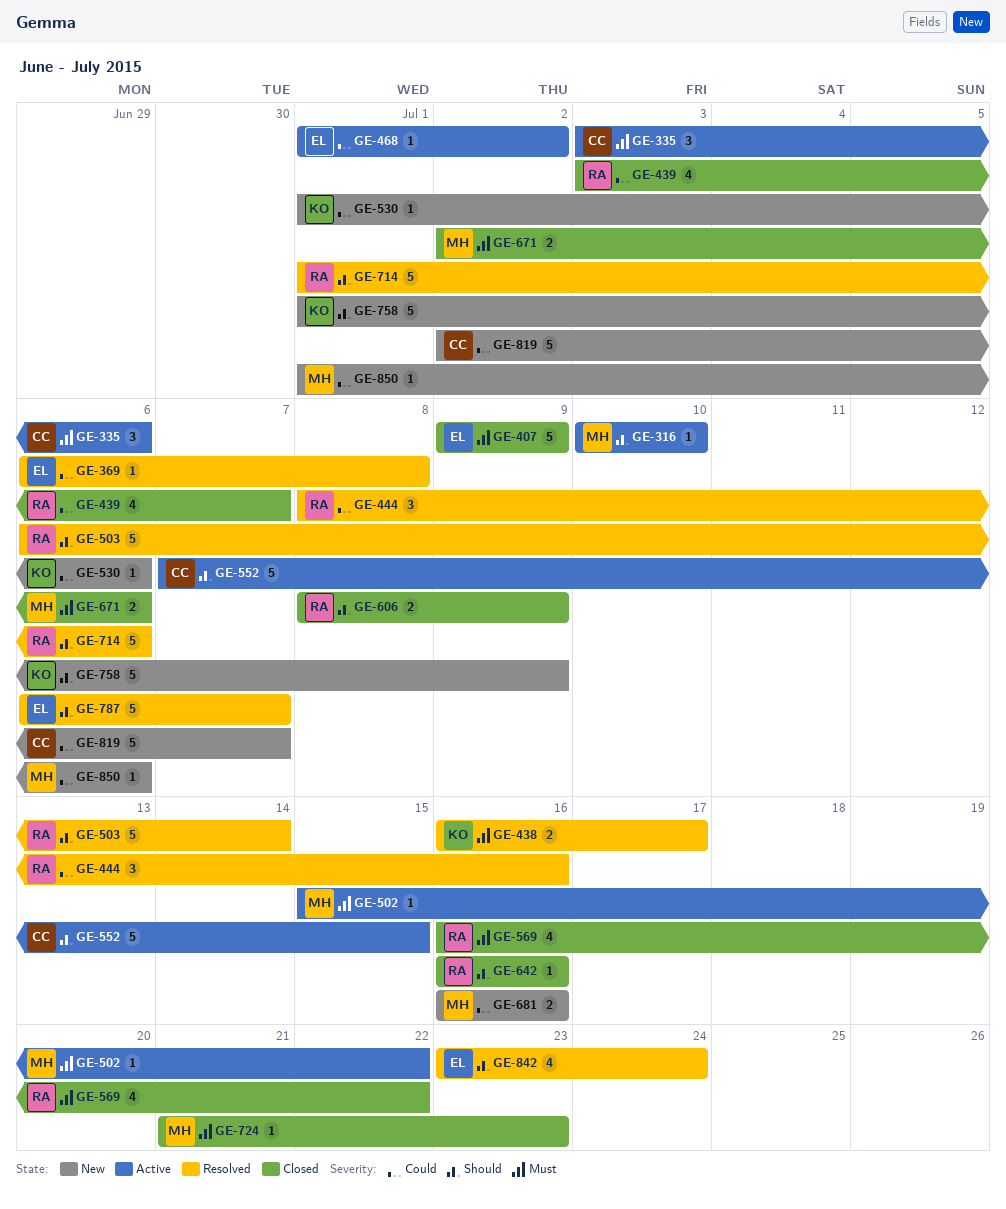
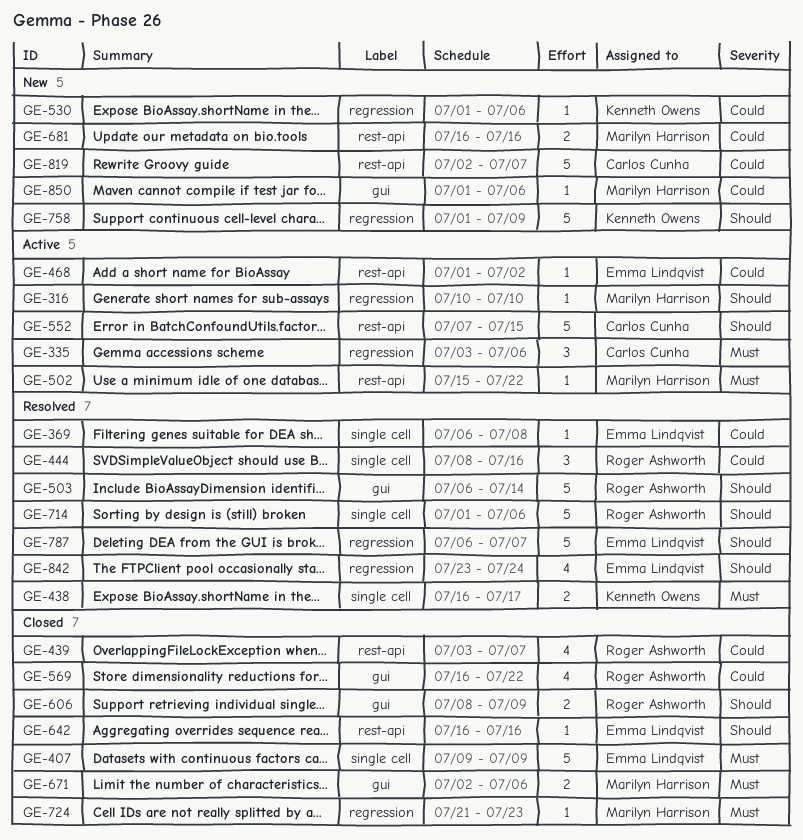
GE-569, priority: Must -> Could
GE-642, owner: Roger Ashworth -> Emma Lindqvist

